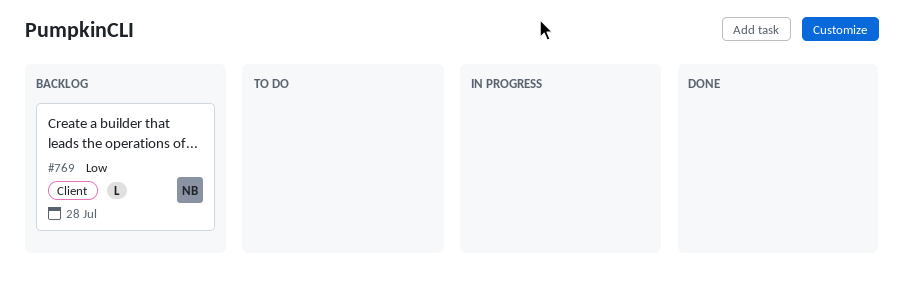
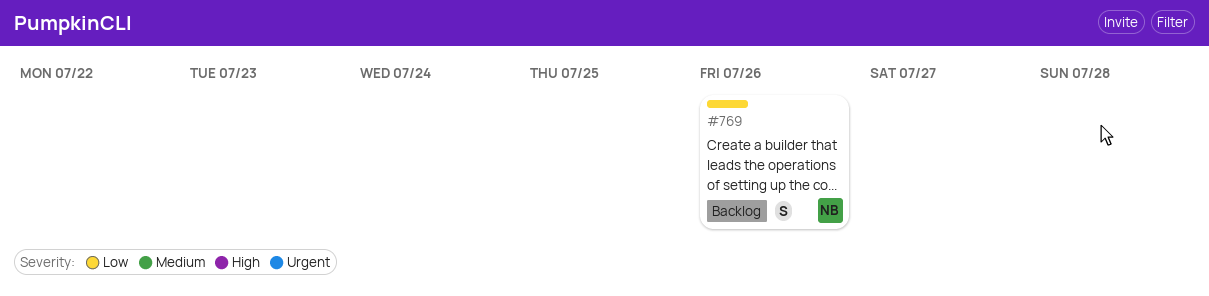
#769, estimate: L -> S
#769, due: Jul 28 -> Jul 26

